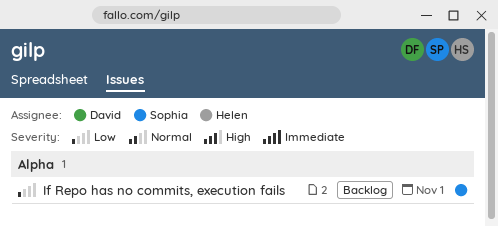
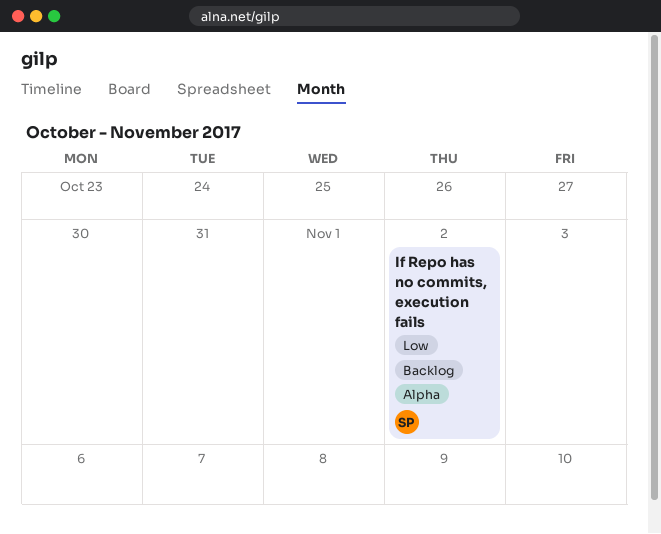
If Repo has no commits, execution fails, due: Nov 1 -> Nov 2

